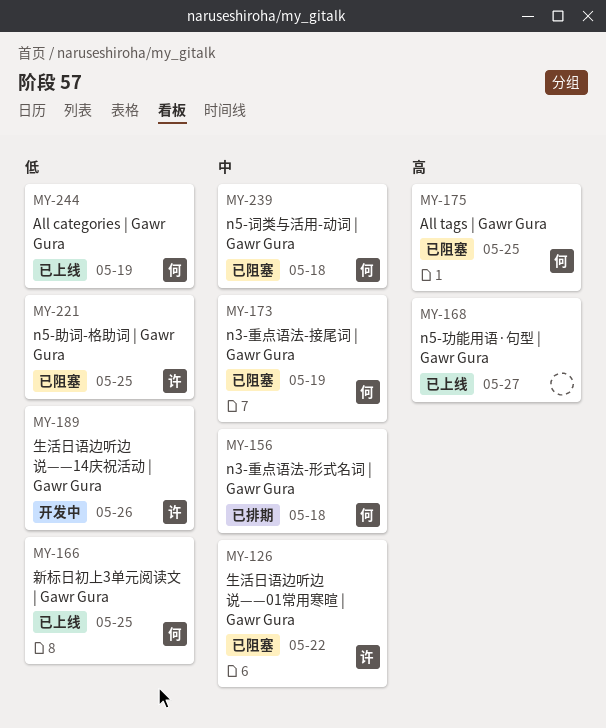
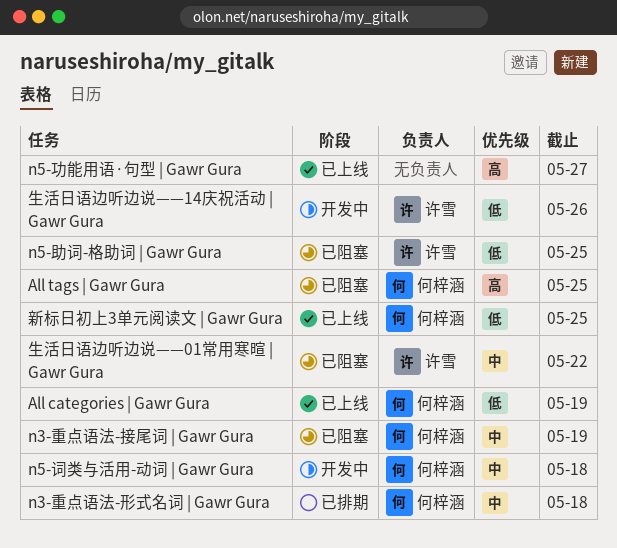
n5-词类与活用-动词 | Gawr Gura, status: 已阻塞 -> 开发中

